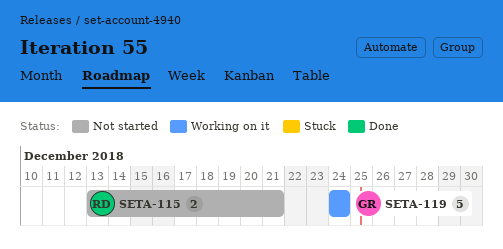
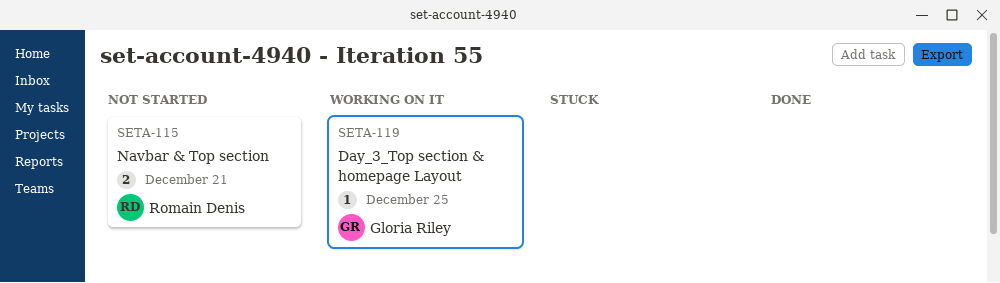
SETA-119, estimate: 5 -> 1
SETA-119, due: Dec 24 -> Dec 25

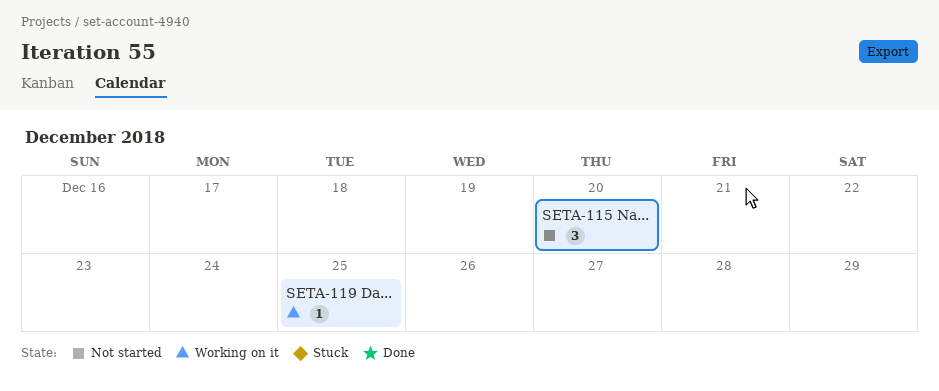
SETA-115, estimate: 2 -> 3
SETA-115, due: Dec 21 -> Dec 20

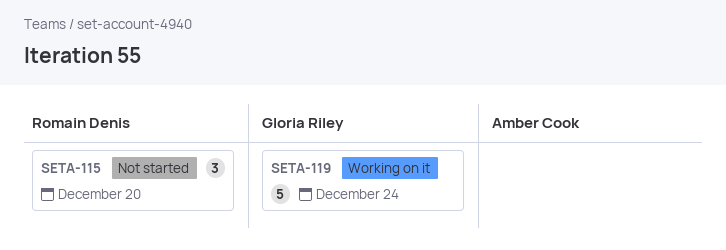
SETA-119, estimate: 1 -> 5
SETA-119, due: Dec 25 -> Dec 24

